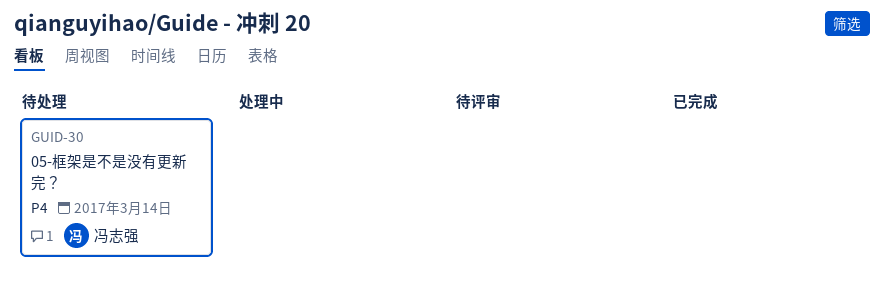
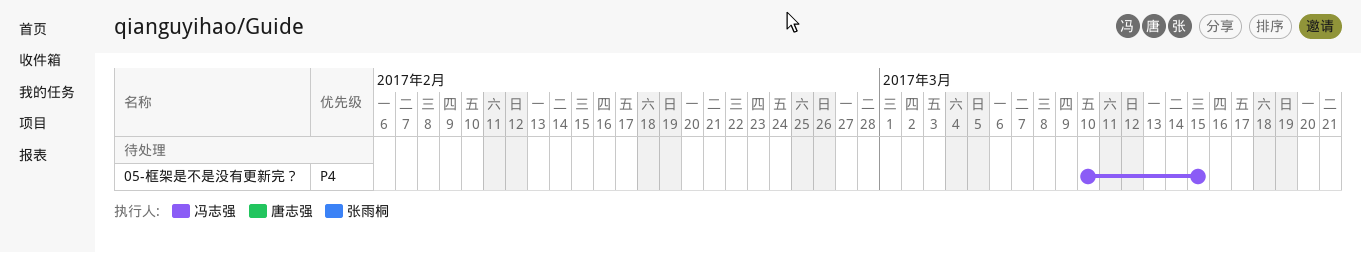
05-框架是不是没有更新完？, due: Mar 14 -> Mar 15

